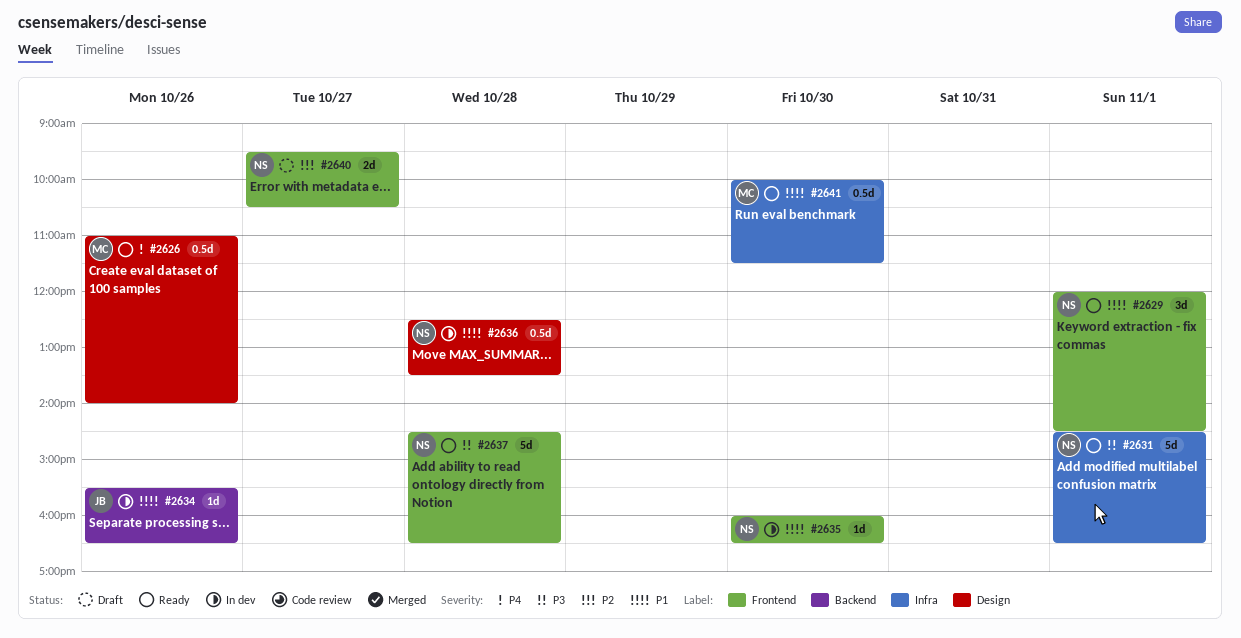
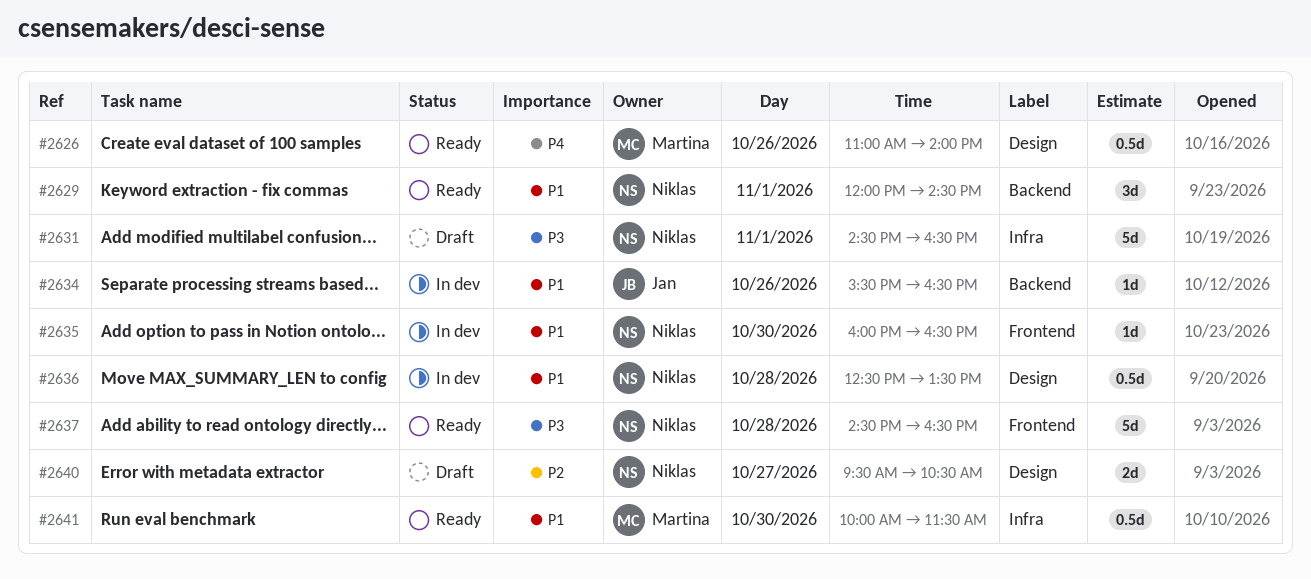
#2629, label: Frontend -> Backend
#2631, status: Ready -> Draft
#2640, label: Frontend -> Design

